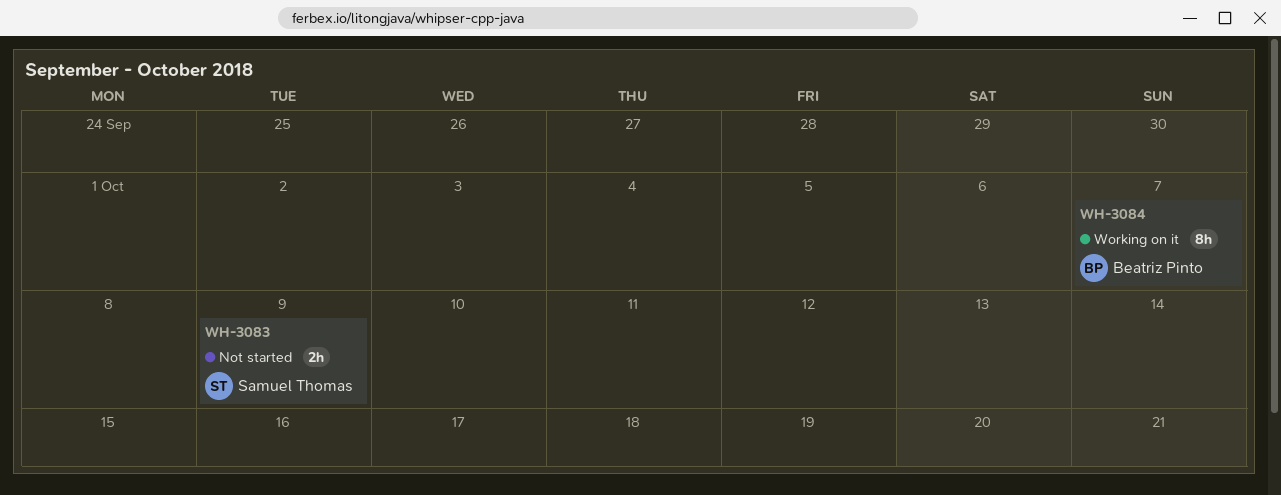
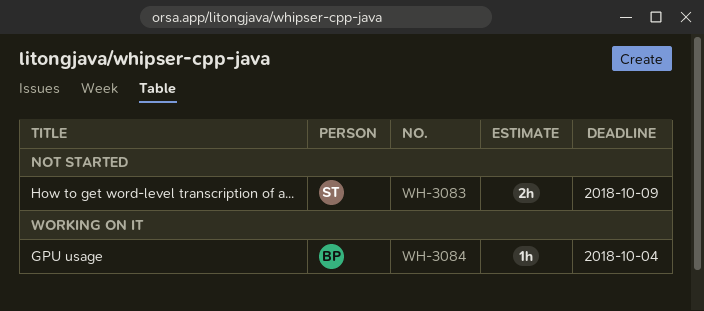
WH-3084, estimate: 8h -> 1h
WH-3084, due: Oct 7 -> Oct 4

